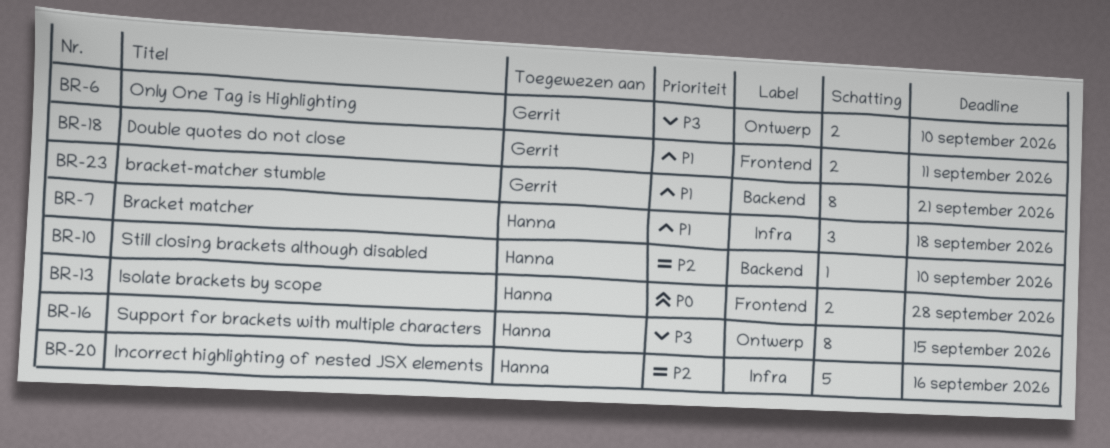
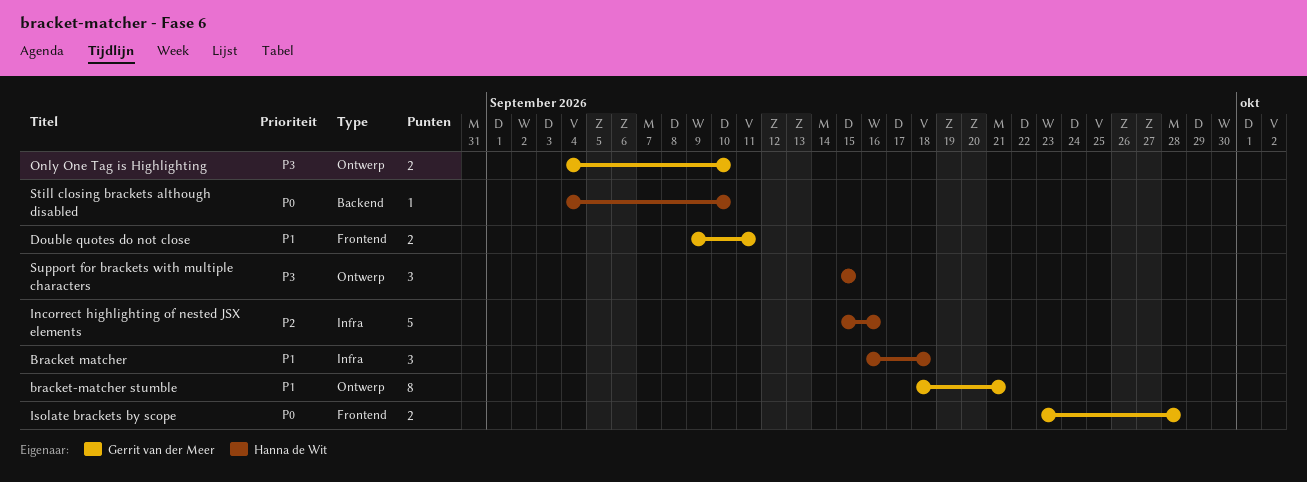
bracket-matcher stumble, label: Backend -> Ontwerp
Isolate brackets by scope, owner: Hanna de Wit -> Gerrit van der Meer
Still closing brackets although disabled, priority: P2 -> P0
Support for brackets with multiple characters, estimate: 8 -> 3

